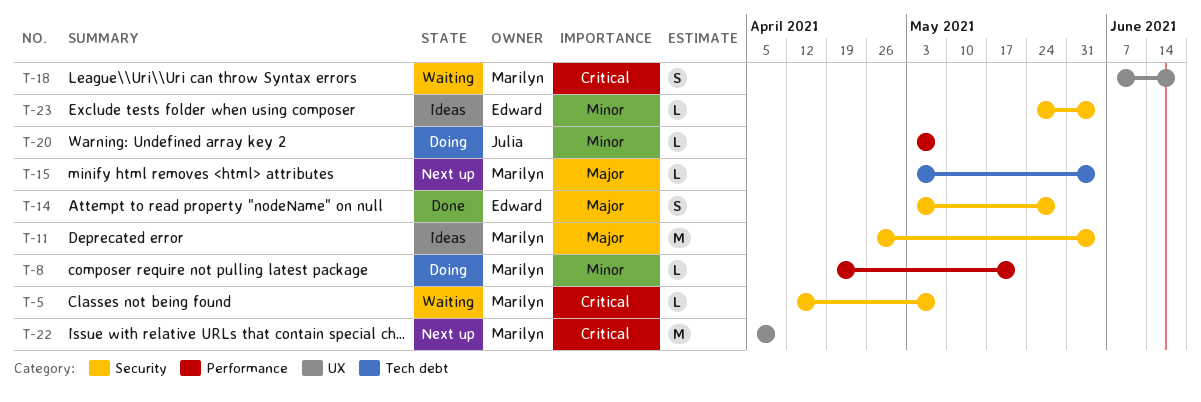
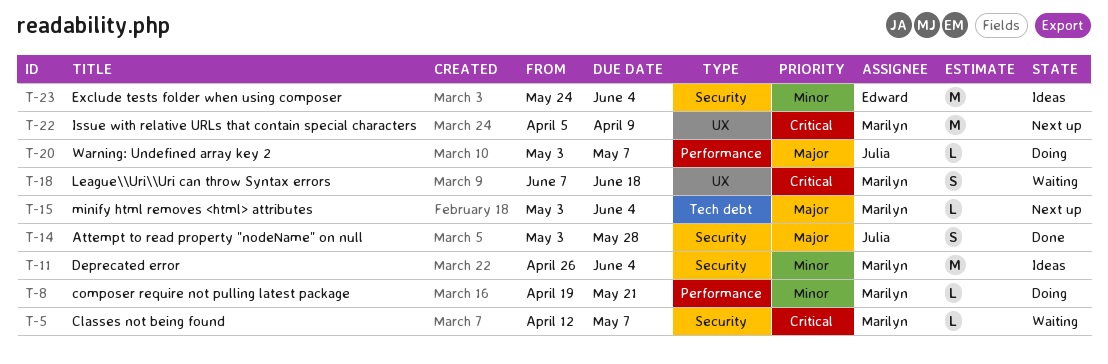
T-11, priority: Major -> Minor
T-14, owner: Edward -> Julia
T-20, priority: Minor -> Major
T-23, estimate: L -> M

